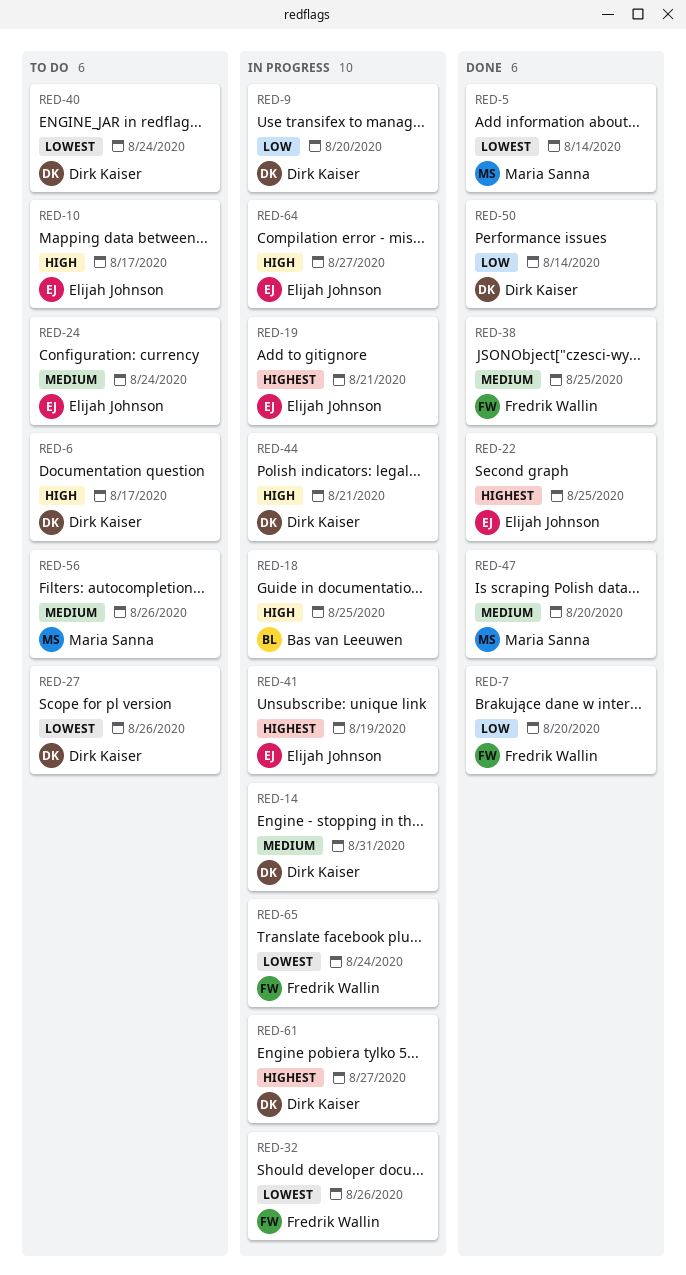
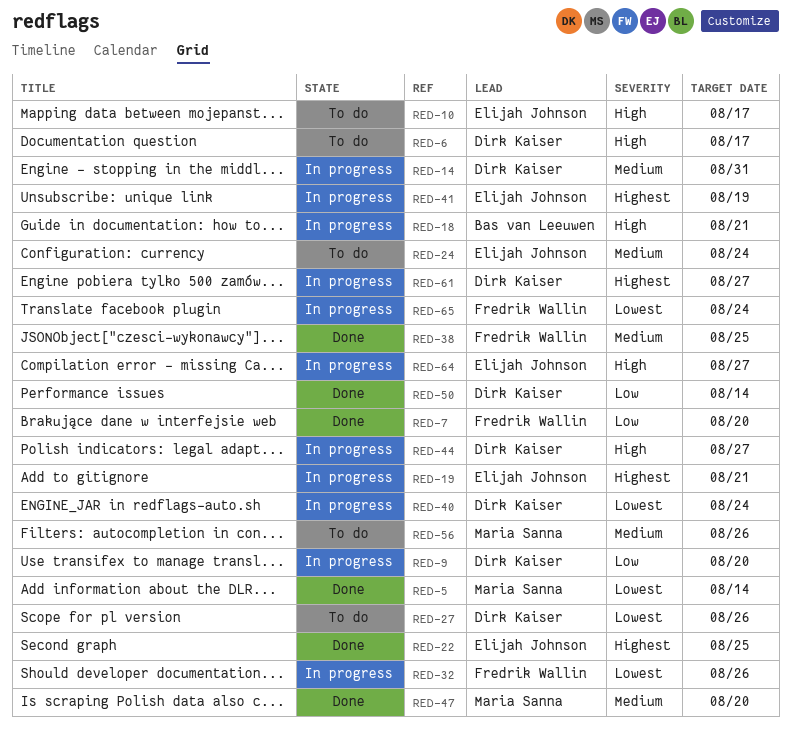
RED-18, due: Aug 25 -> Aug 21
RED-40, status: To do -> In progress
RED-44, due: Aug 21 -> Aug 27

